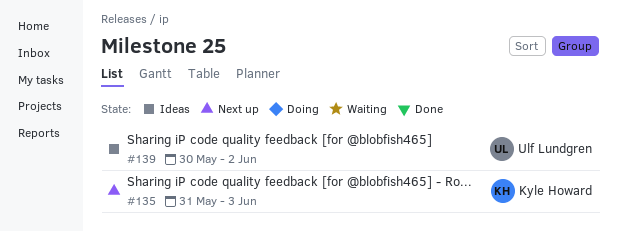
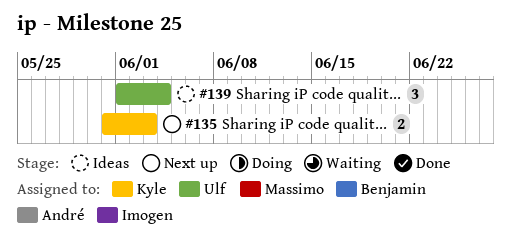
#139, start: May 30 -> Jun 1
#139, due: Jun 2 -> Jun 4

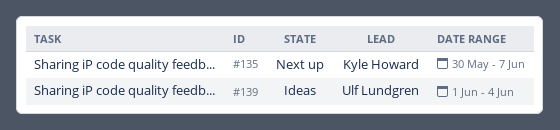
#135, start: May 31 -> May 30
#135, due: Jun 3 -> Jun 7

